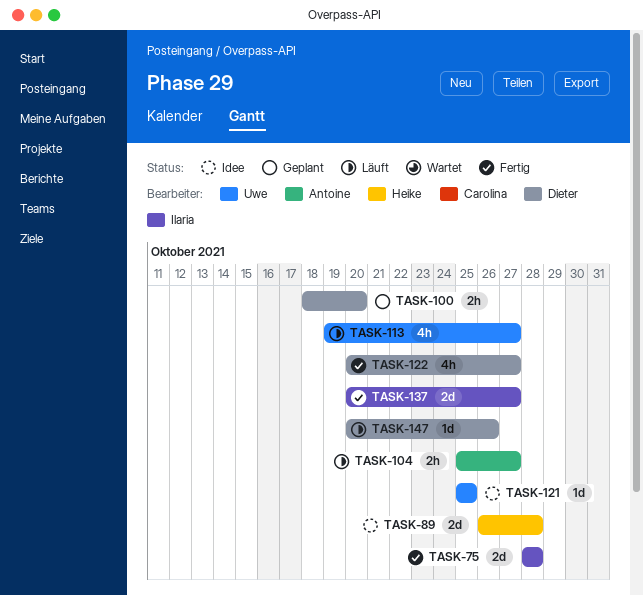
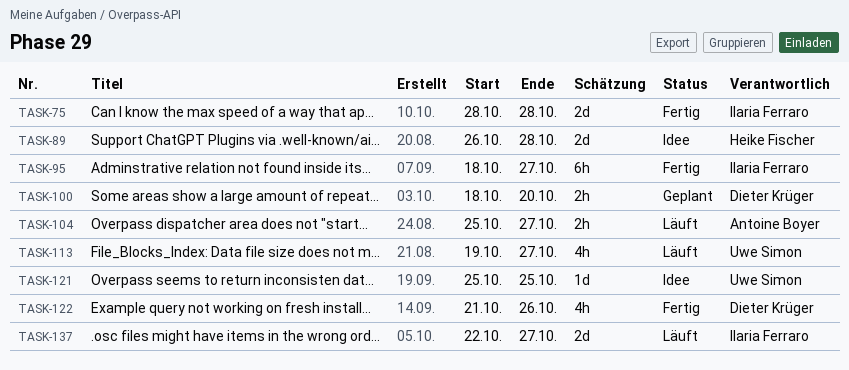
TASK-95: none -> present
TASK-122, start: Oct 20 -> Oct 21
TASK-122, due: Oct 27 -> Oct 26
TASK-137, status: Fertig -> Läuft
TASK-137, start: Oct 20 -> Oct 22
TASK-147: present -> none

